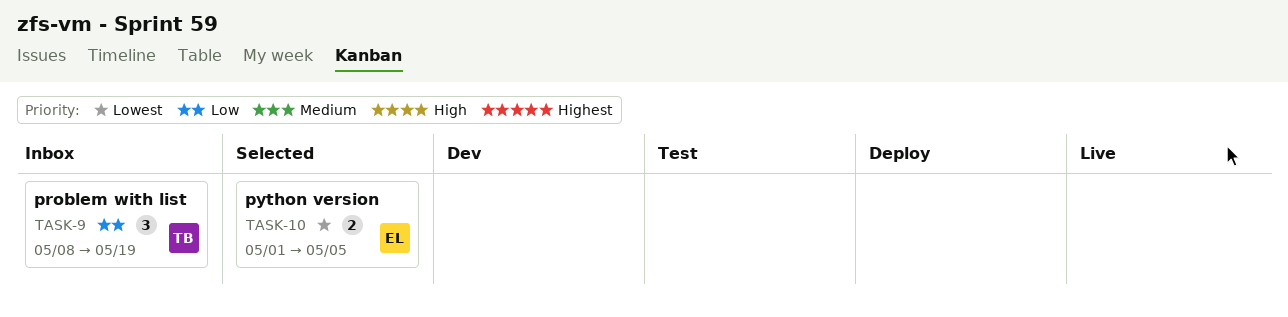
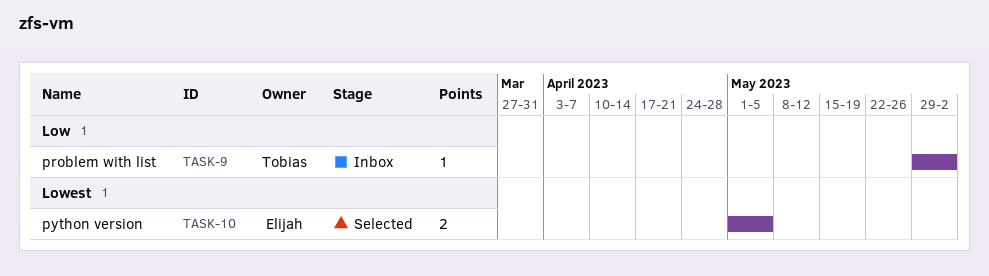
TASK-9, estimate: 3 -> 1
TASK-9, start: May 8 -> May 29
TASK-9, due: May 19 -> Jun 2

